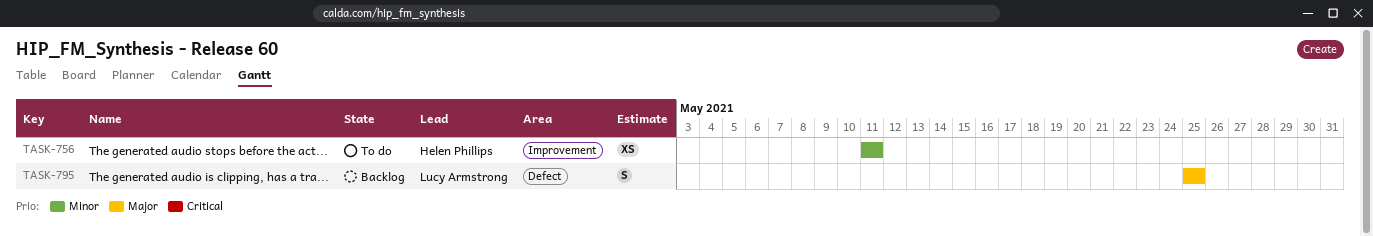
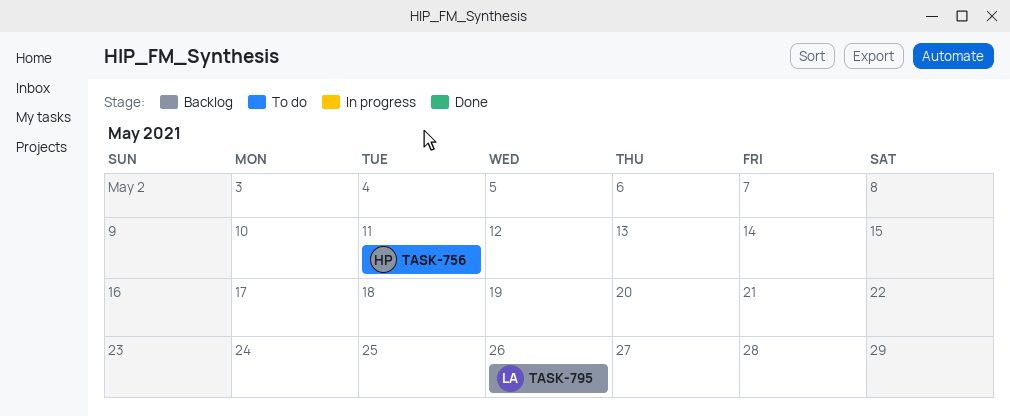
TASK-795, start: May 25 -> May 26
TASK-795, due: May 25 -> May 26

